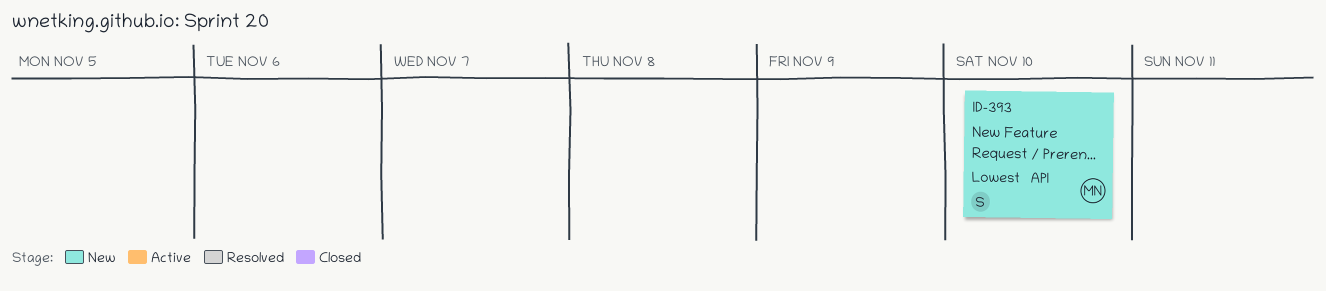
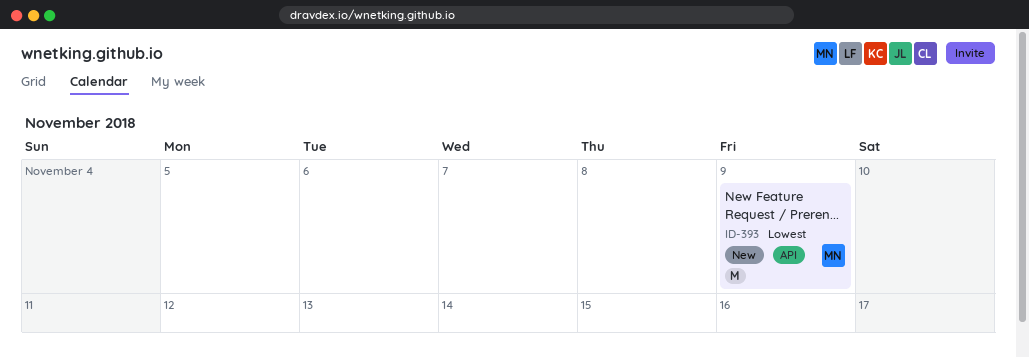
ID-393, estimate: S -> M
ID-393, due: Nov 10 -> Nov 9

